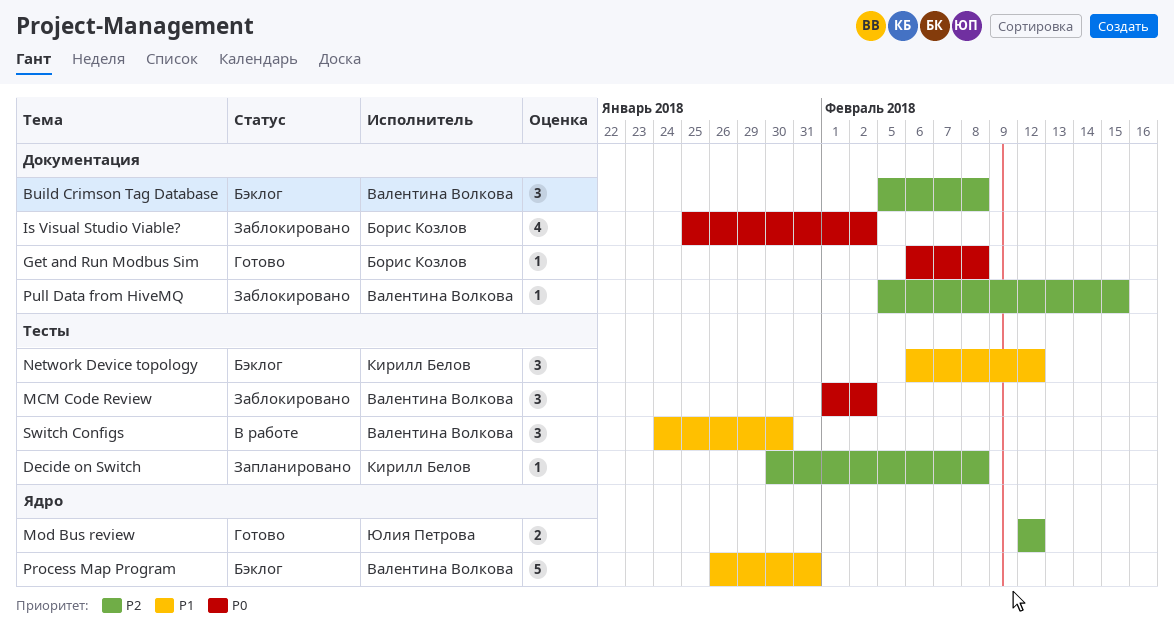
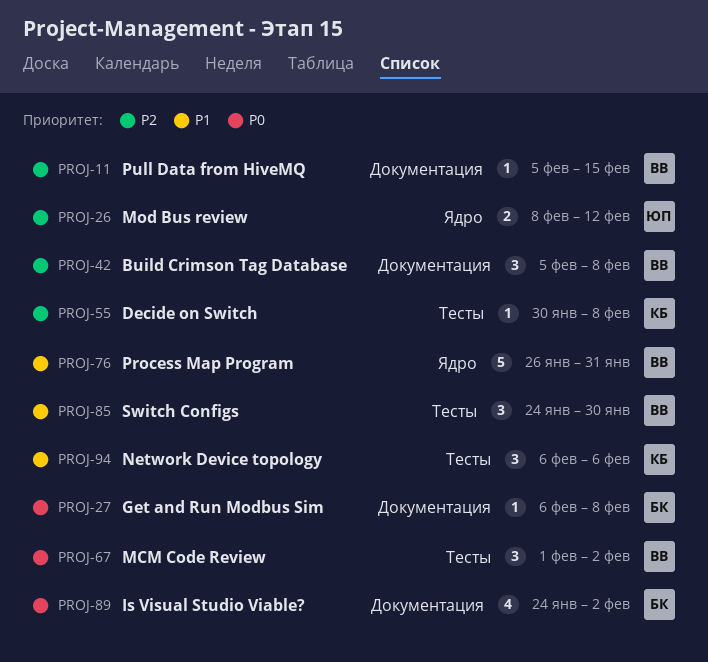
Is Visual Studio Viable?, start: Jan 25 -> Jan 24
Mod Bus review, start: Feb 12 -> Feb 8
Network Device topology, due: Feb 12 -> Feb 6

